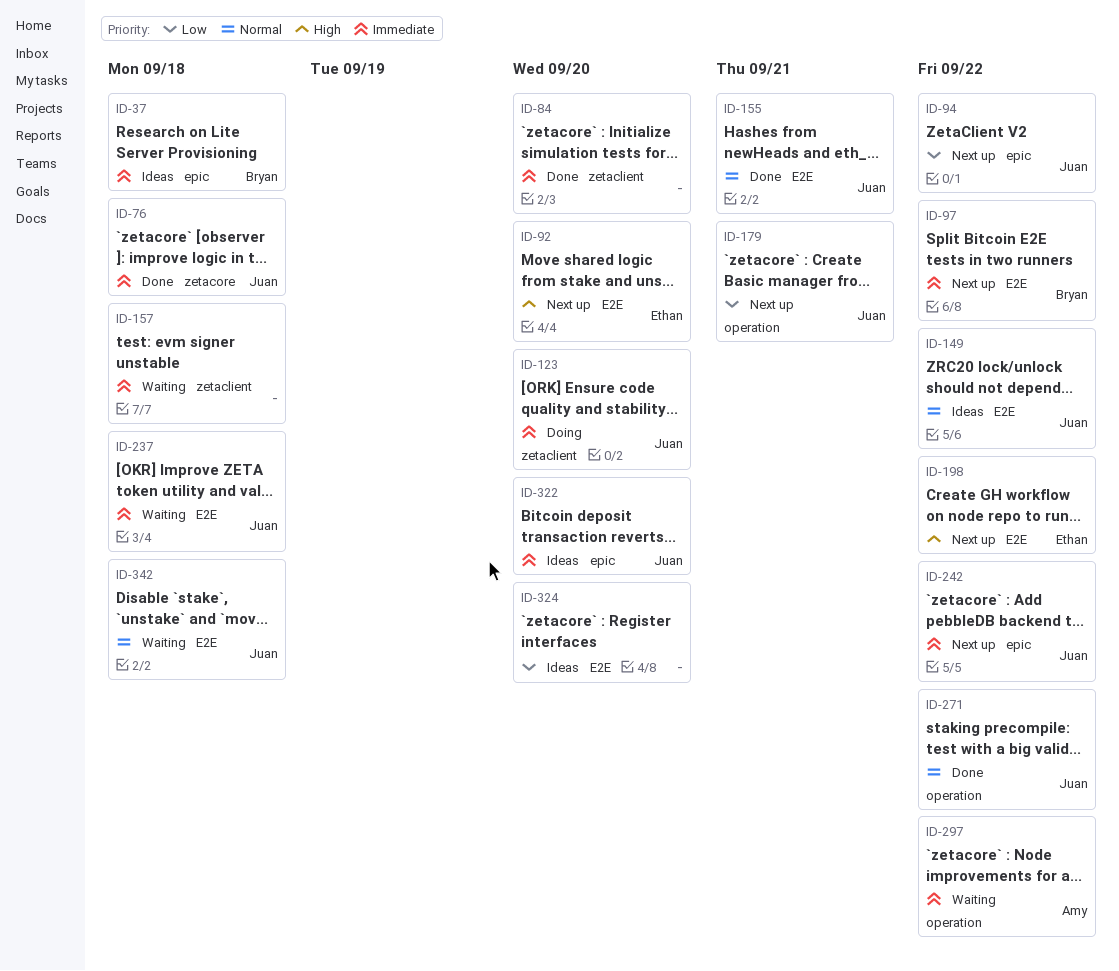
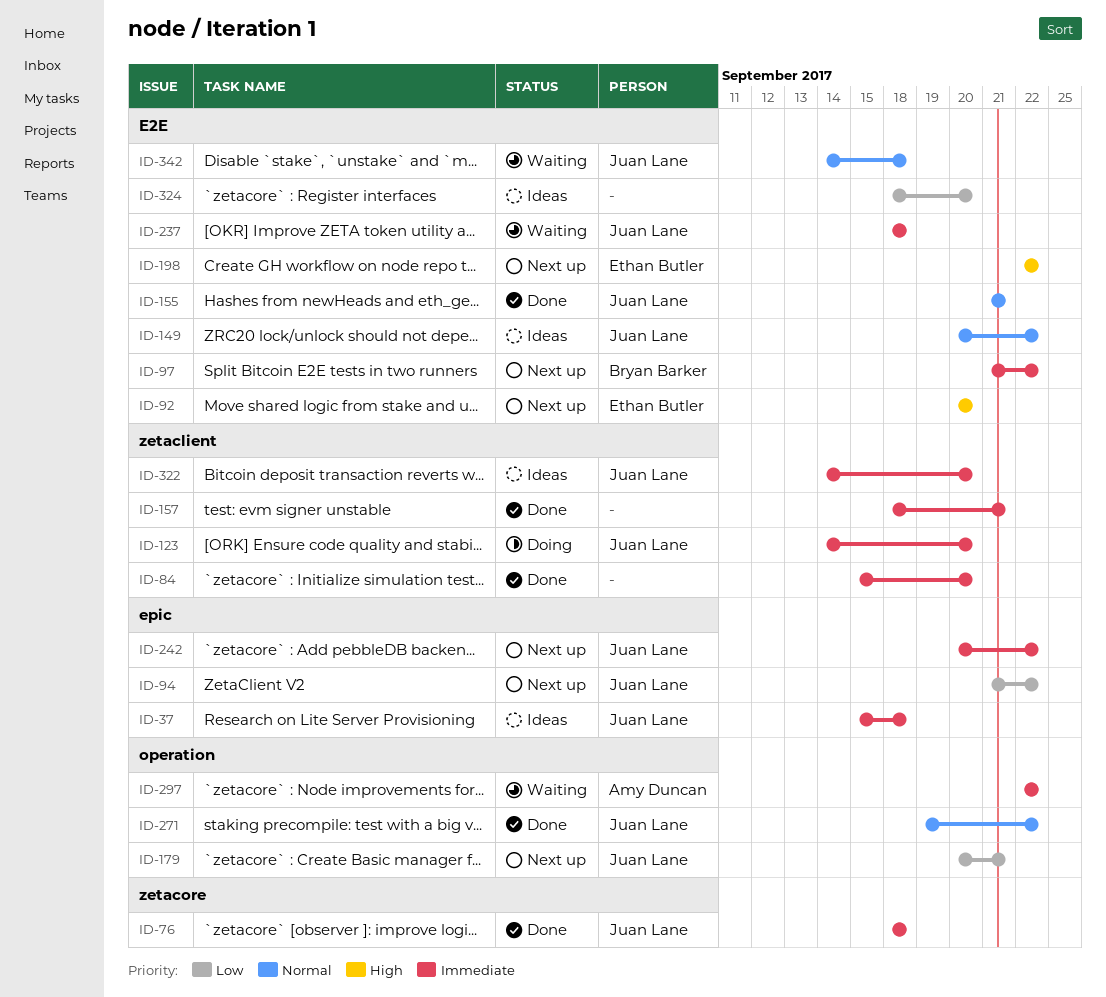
ID-37, owner: Bryan Barker -> Juan Lane
ID-157, status: Waiting -> Done
ID-157, due: Sep 18 -> Sep 21
ID-322, label: epic -> zetaclient

